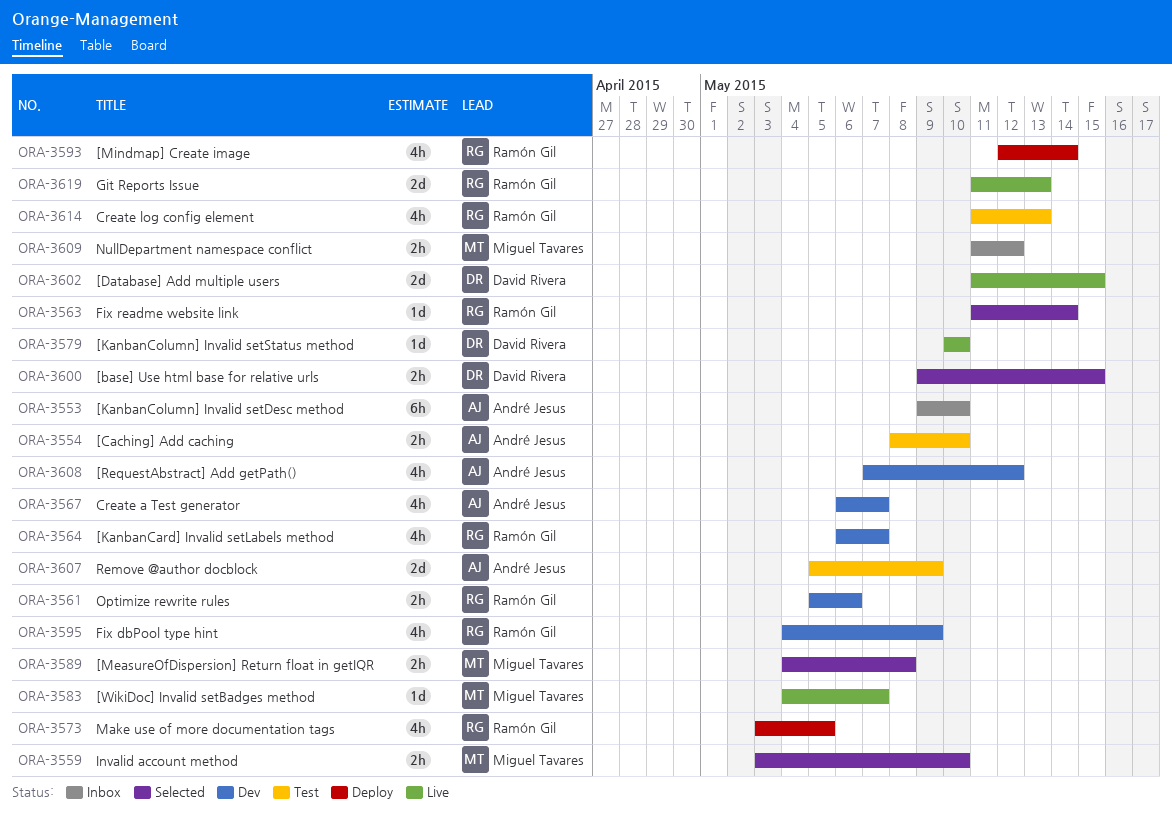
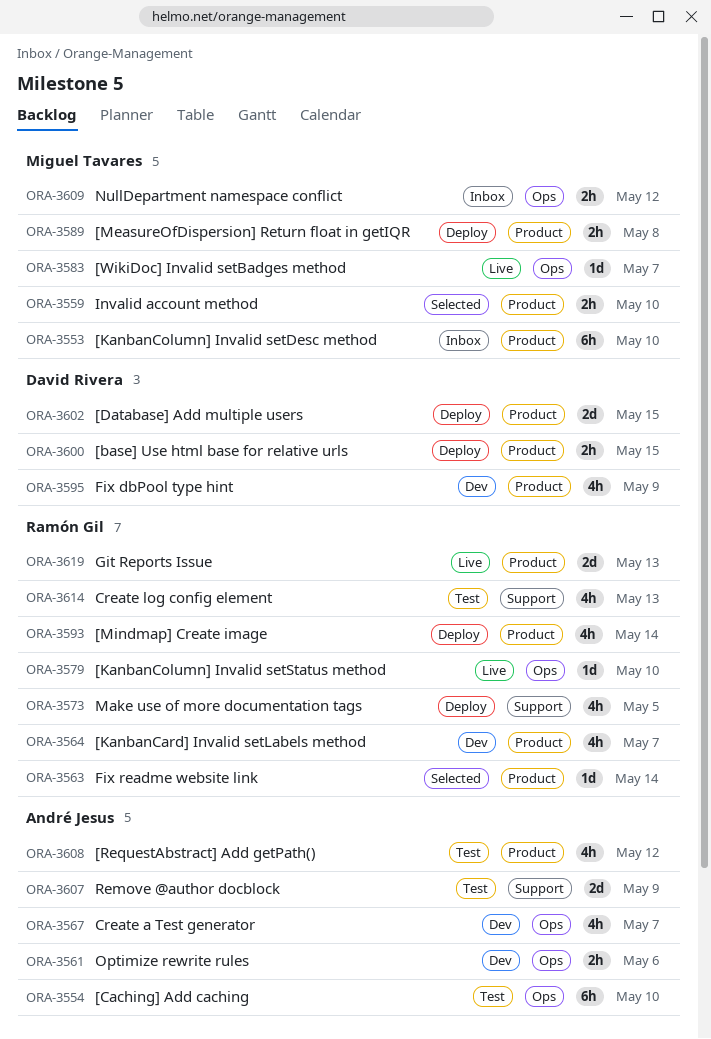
ORA-3553, owner: André Jesus -> Miguel Tavares
ORA-3554, estimate: 2h -> 6h
ORA-3561, owner: Ramón Gil -> André Jesus
ORA-3579, owner: David Rivera -> Ramón Gil
ORA-3589, status: Selected -> Deploy
ORA-3595, owner: Ramón Gil -> David Rivera
ORA-3600, status: Selected -> Deploy
ORA-3602, status: Live -> Deploy
ORA-3608, status: Dev -> Test

